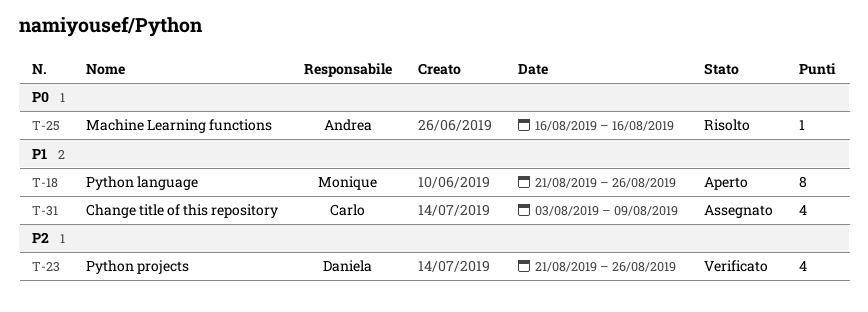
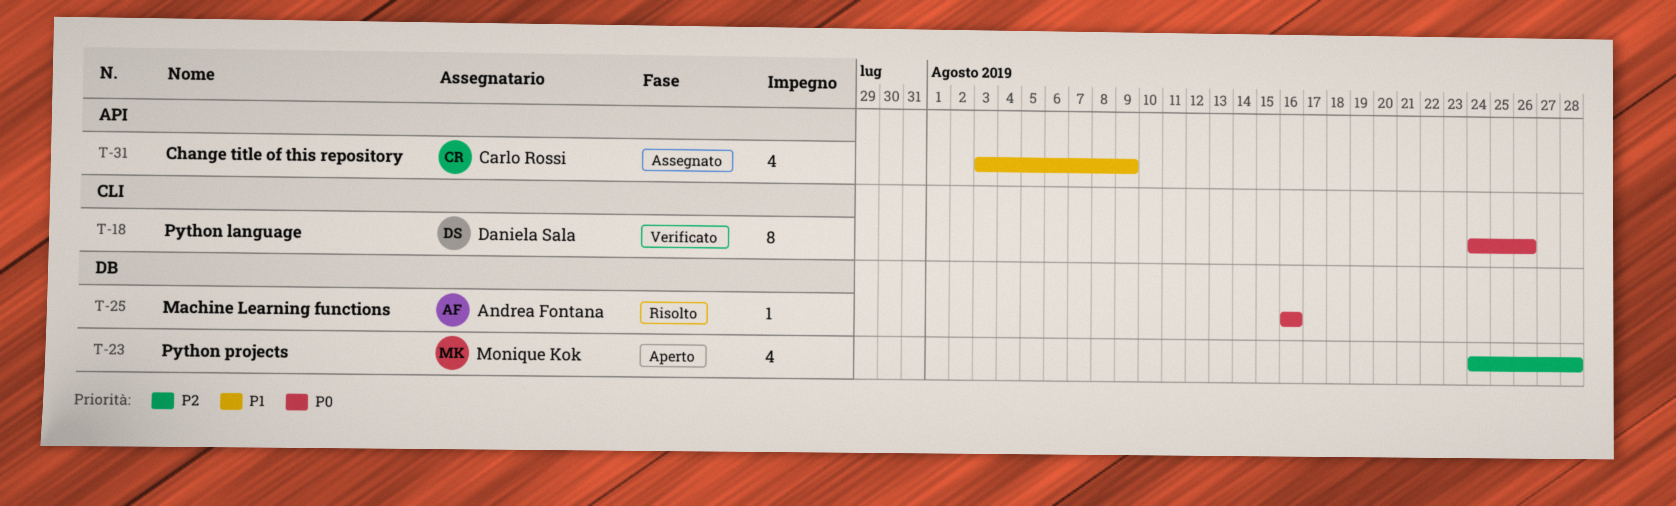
T-18, status: Aperto -> Verificato
T-18, owner: Monique Kok -> Daniela Sala
T-18, priority: P1 -> P0
T-18, start: Aug 21 -> Aug 24
T-23, status: Verificato -> Aperto
T-23, owner: Daniela Sala -> Monique Kok
T-23, start: Aug 21 -> Aug 24
T-23, due: Aug 26 -> Aug 28

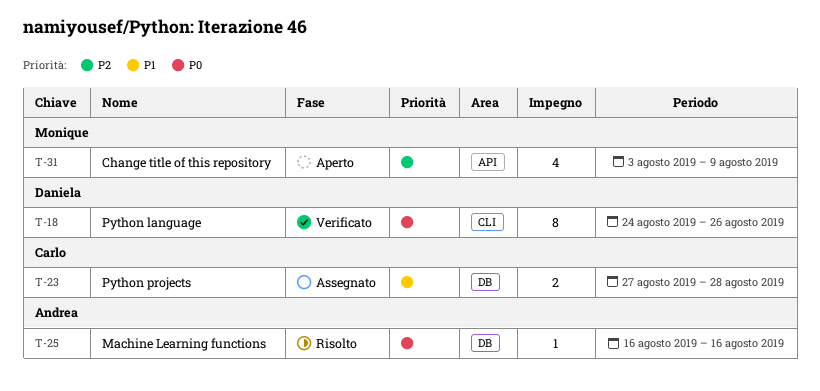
T-23, status: Aperto -> Assegnato
T-23, owner: Monique Kok -> Carlo Rossi
T-23, priority: P2 -> P1
T-23, estimate: 4 -> 2
T-23, start: Aug 24 -> Aug 27
T-31, status: Assegnato -> Aperto
T-31, owner: Carlo Rossi -> Monique Kok
T-31, priority: P1 -> P2

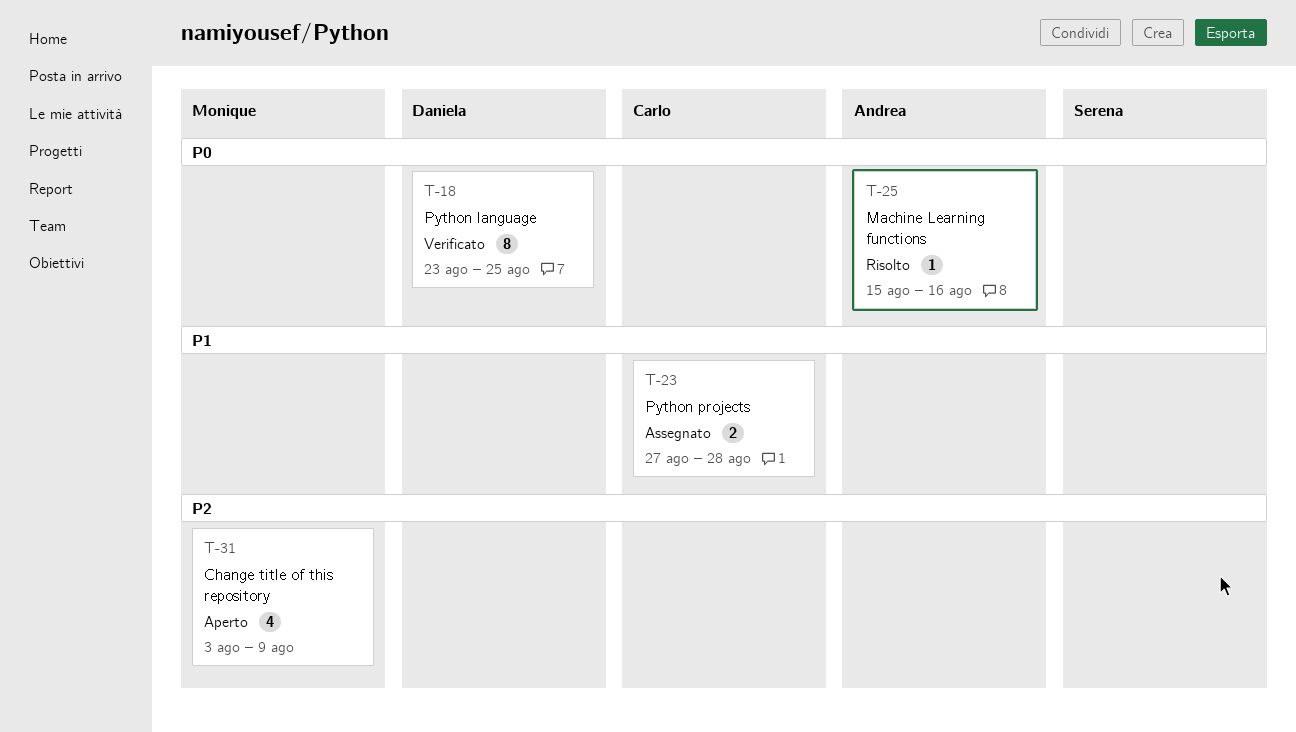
T-18, start: Aug 24 -> Aug 23
T-18, due: Aug 26 -> Aug 25
T-25, start: Aug 16 -> Aug 15

